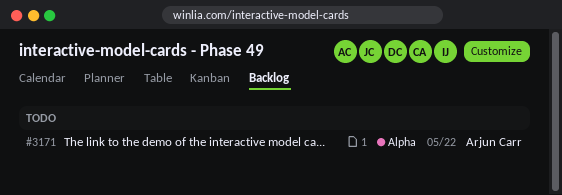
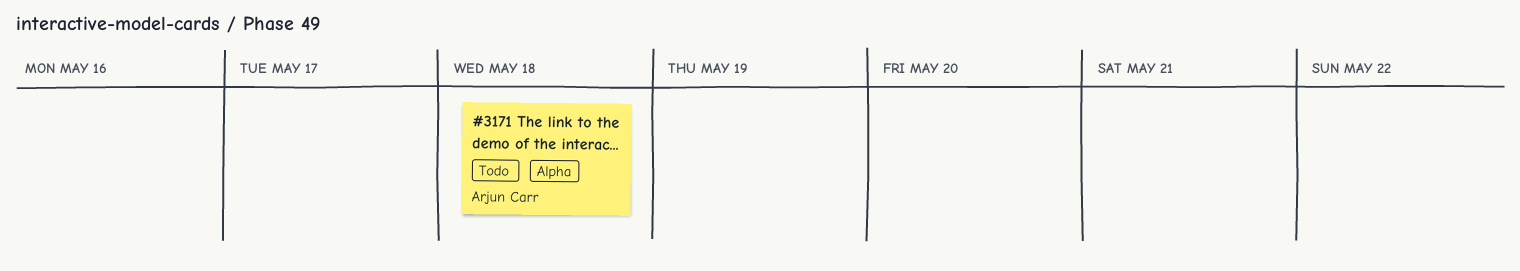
#3171, due: May 22 -> May 18

